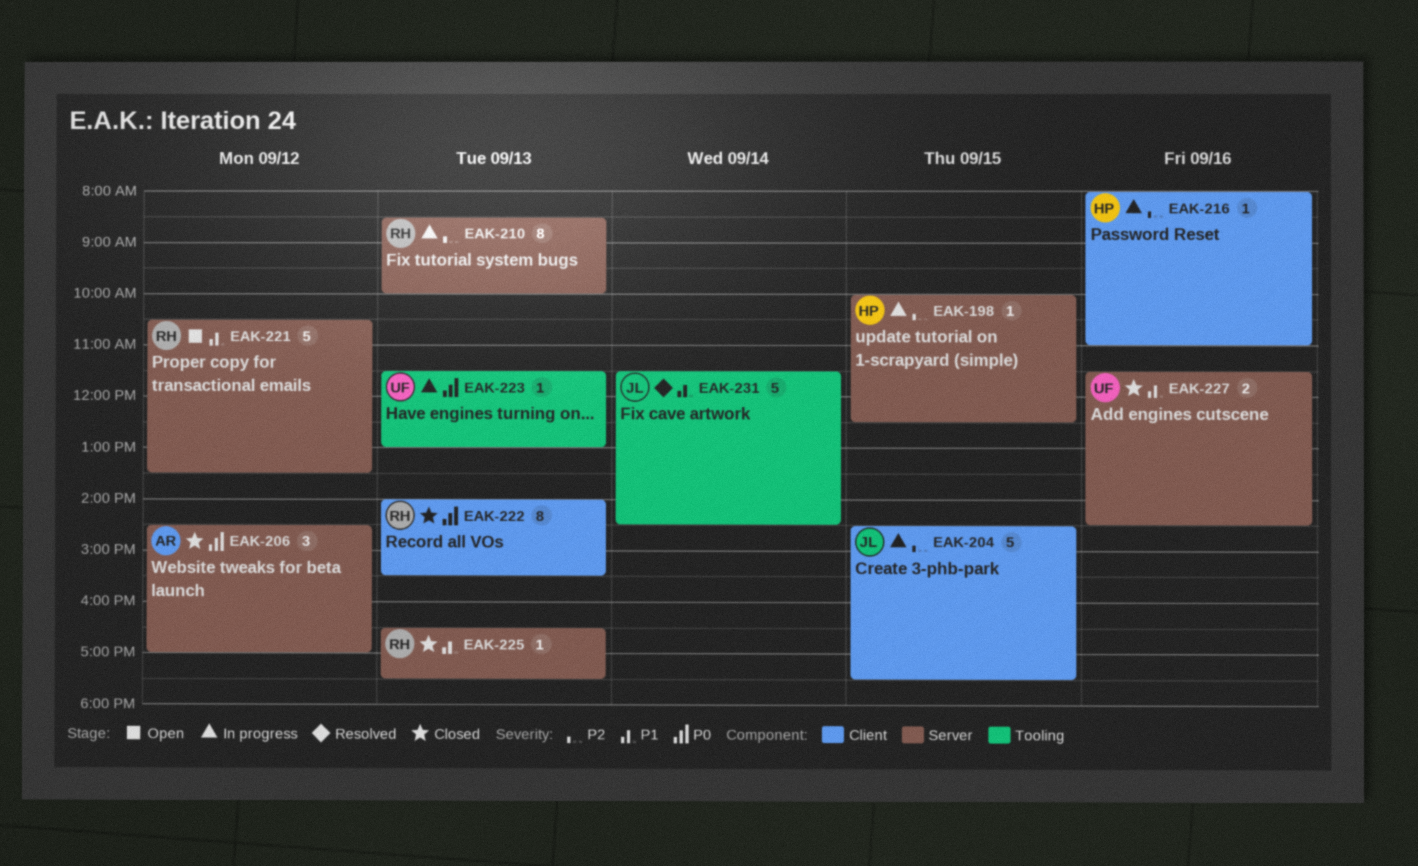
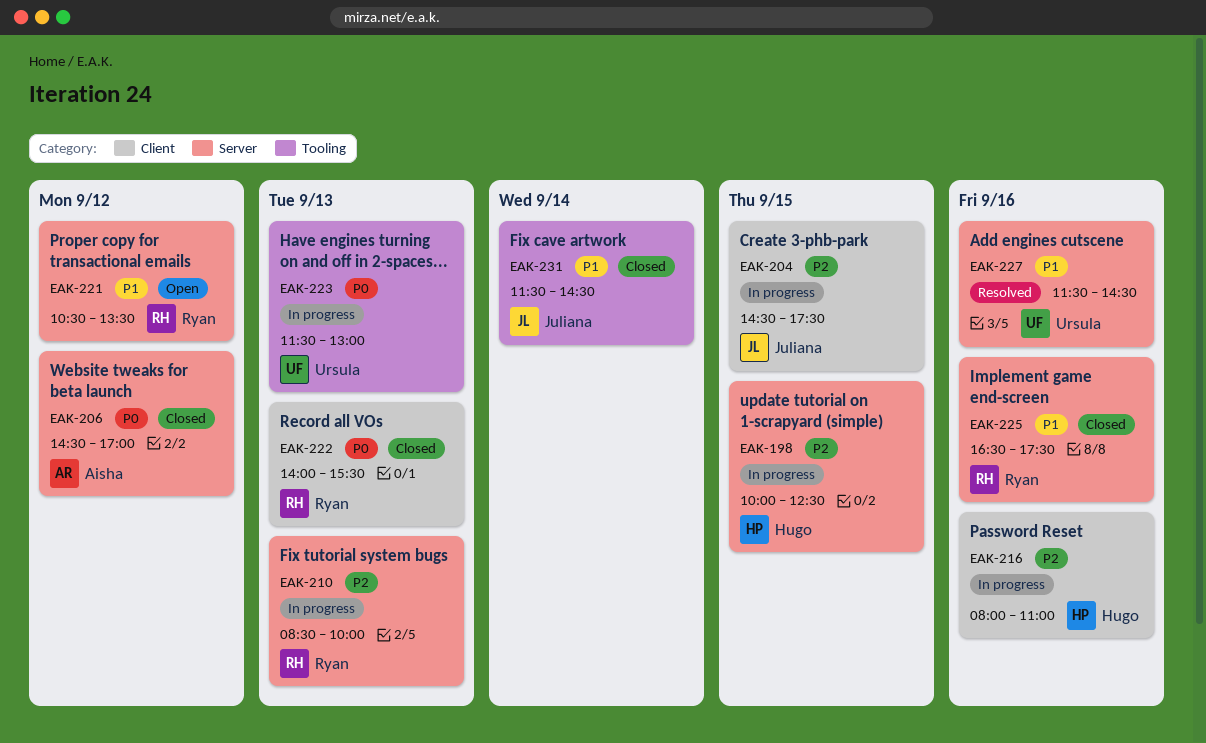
EAK-225, day: Sep 13 -> Sep 16
EAK-227, status: Closed -> Resolved
EAK-231, status: Resolved -> Closed

